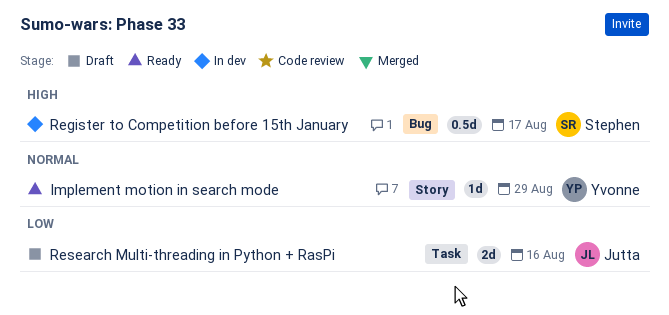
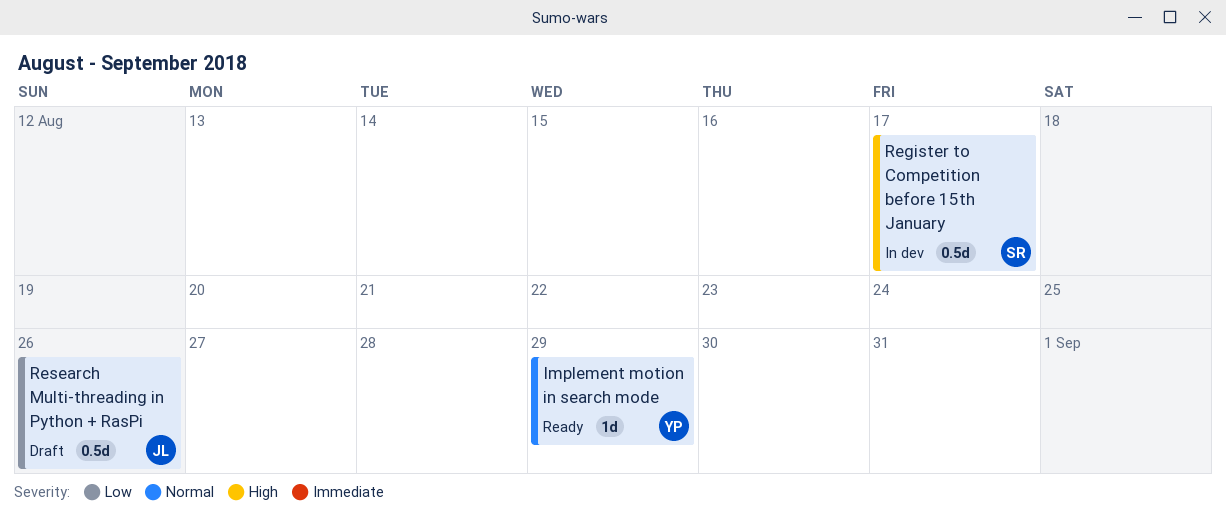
Research Multi-threading in Python + RasPi, estimate: 2d -> 0.5d
Research Multi-threading in Python + RasPi, due: Aug 16 -> Aug 26

